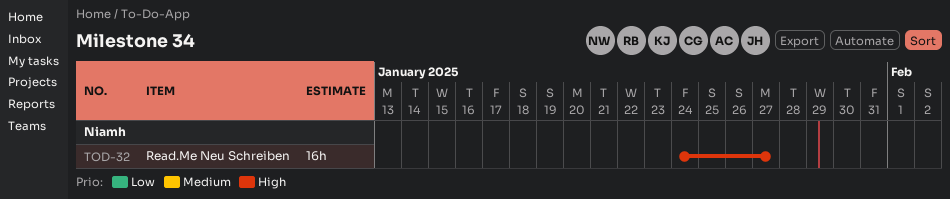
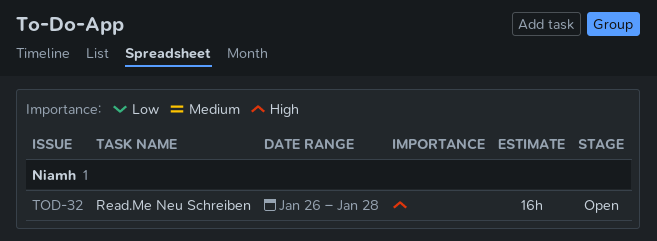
TOD-32, start: Jan 24 -> Jan 26
TOD-32, due: Jan 27 -> Jan 28

